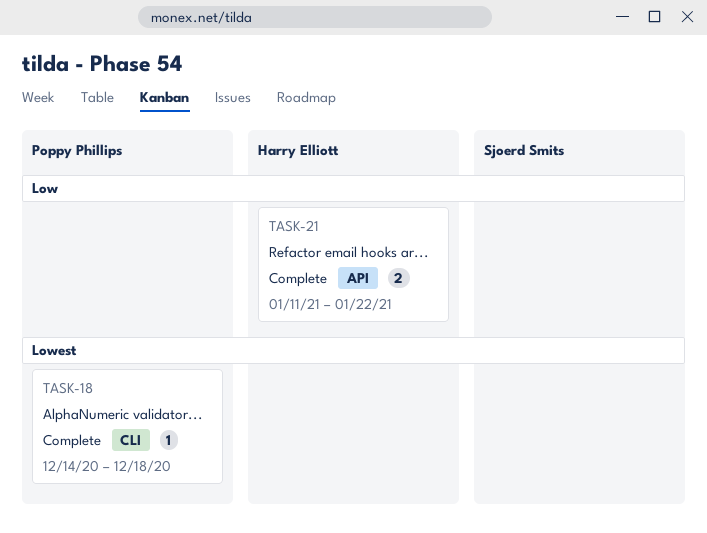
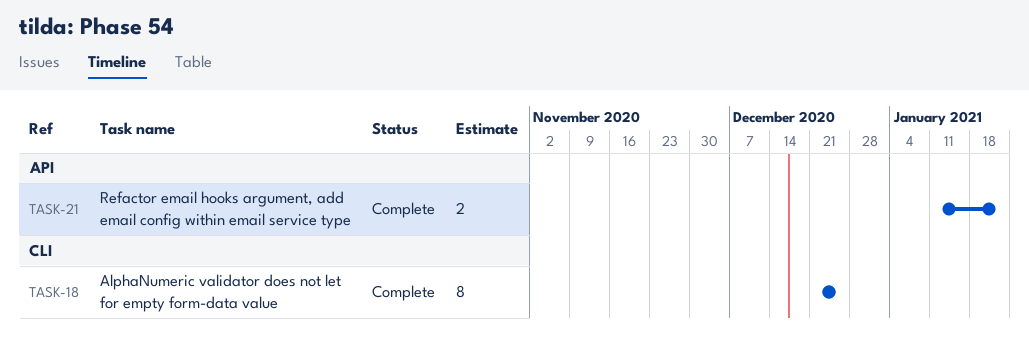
TASK-18, estimate: 1 -> 8
TASK-18, start: Dec 14 -> Dec 21
TASK-18, due: Dec 18 -> Dec 25

